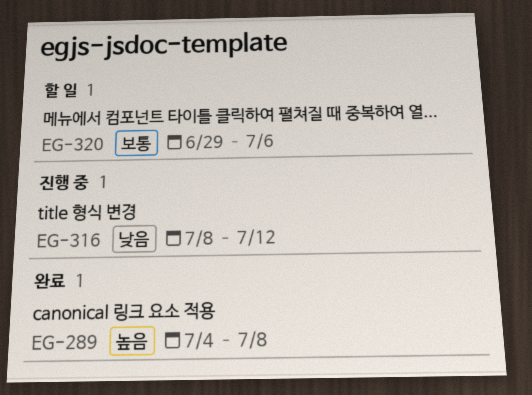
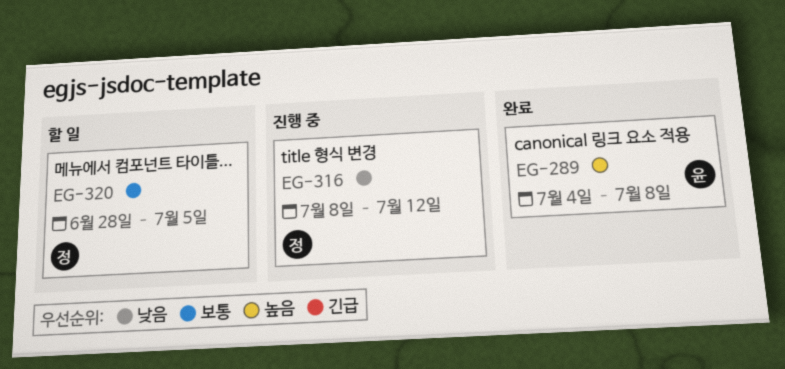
EG-320, start: Jun 29 -> Jun 28
EG-320, due: Jul 6 -> Jul 5

